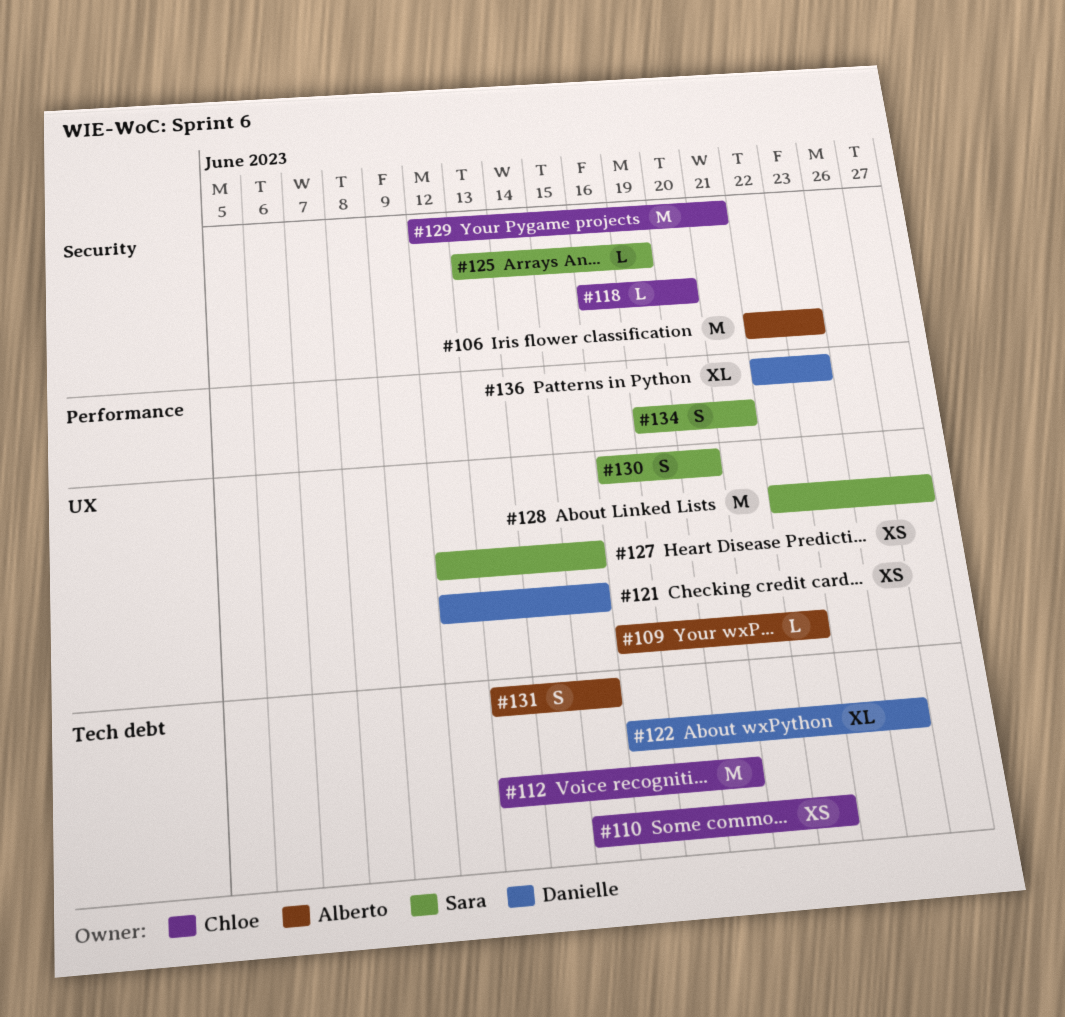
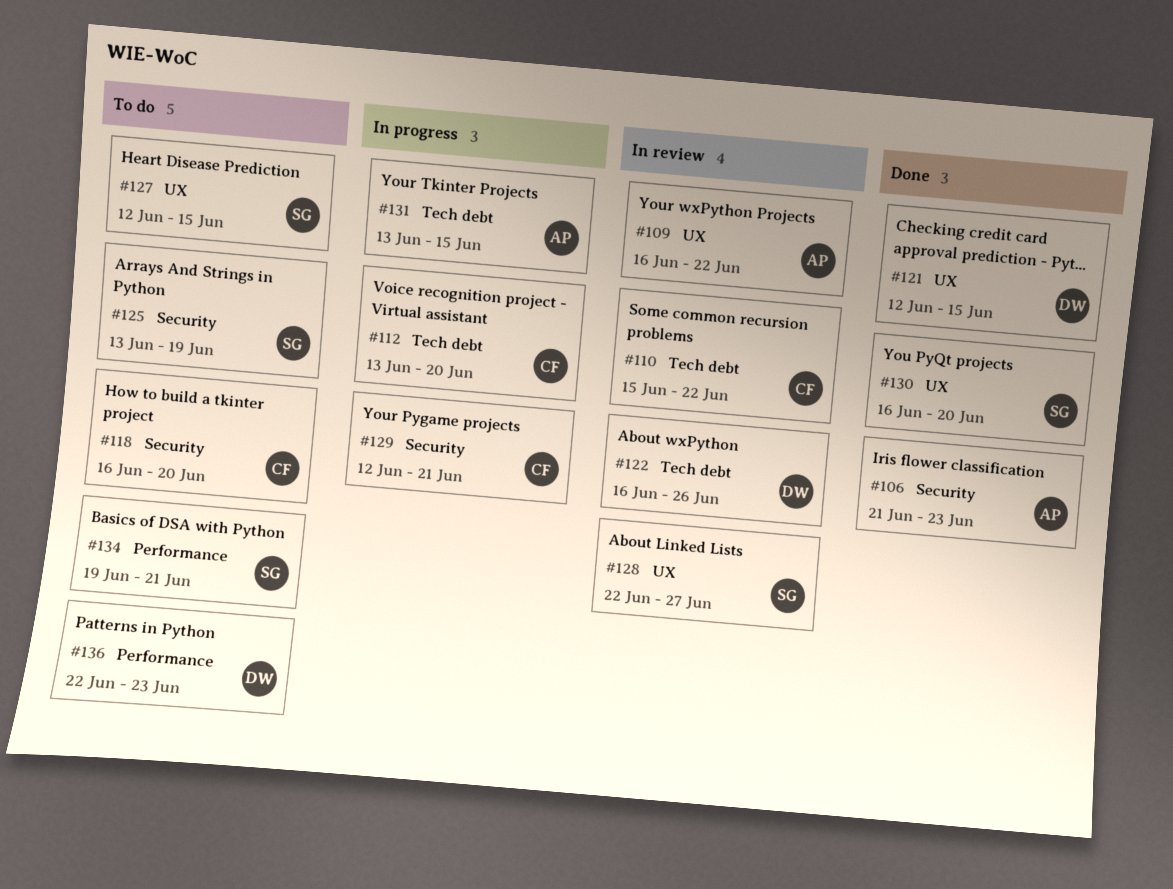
#106, start: Jun 22 -> Jun 21

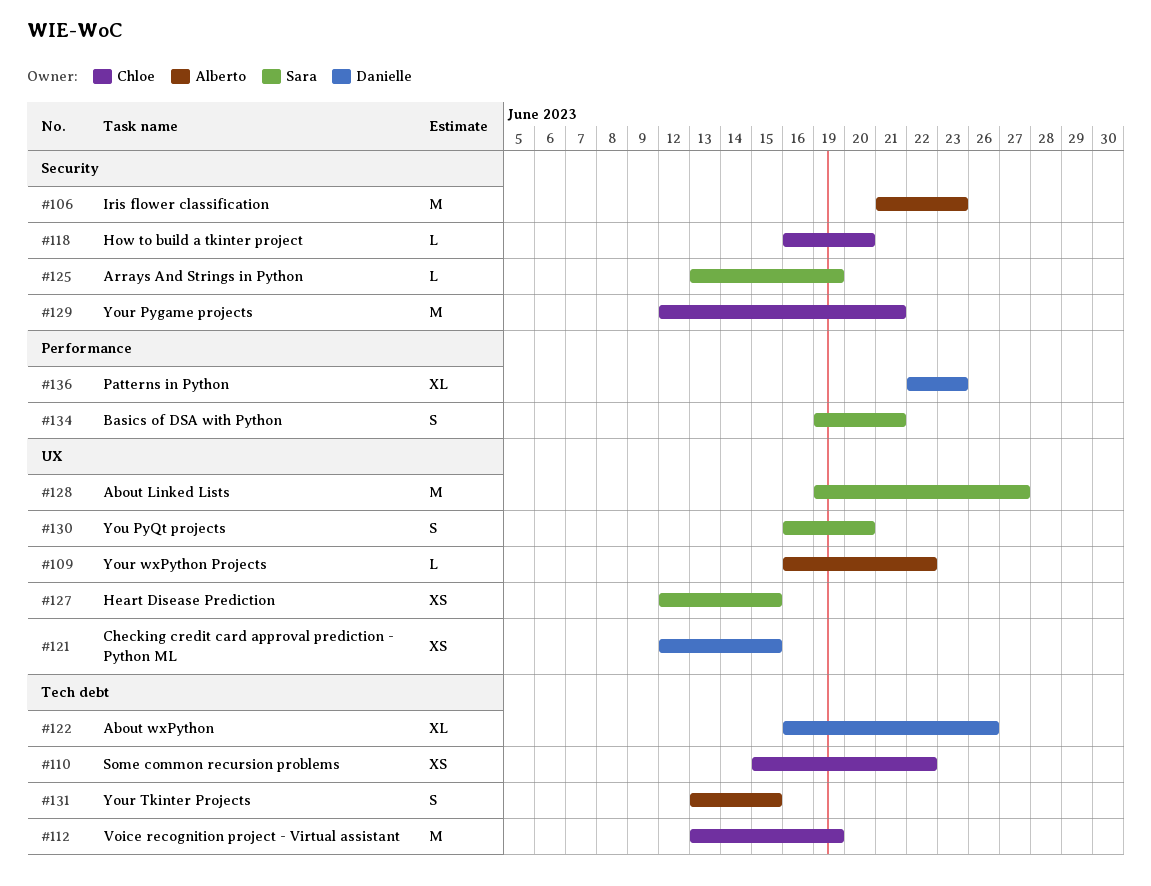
#112, due: Jun 20 -> Jun 19
#128, start: Jun 22 -> Jun 19

